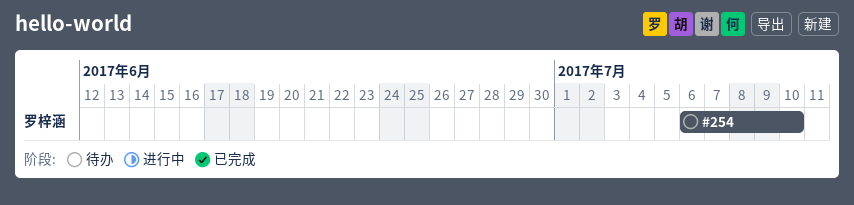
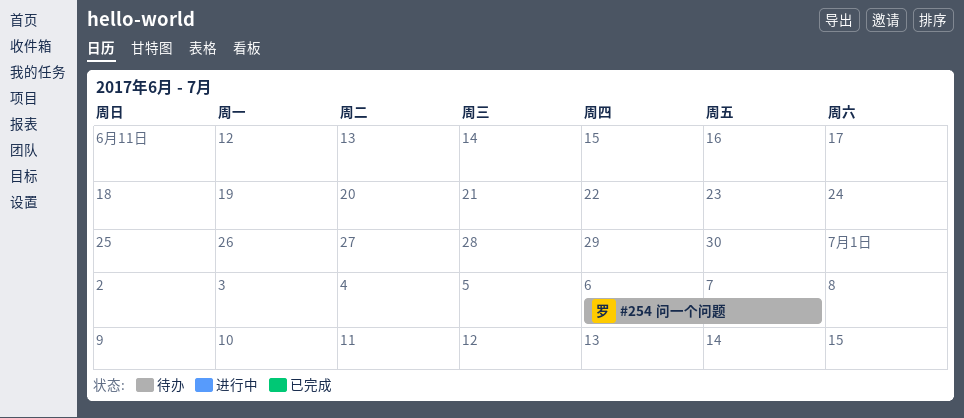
#254, due: Jul 10 -> Jul 7

